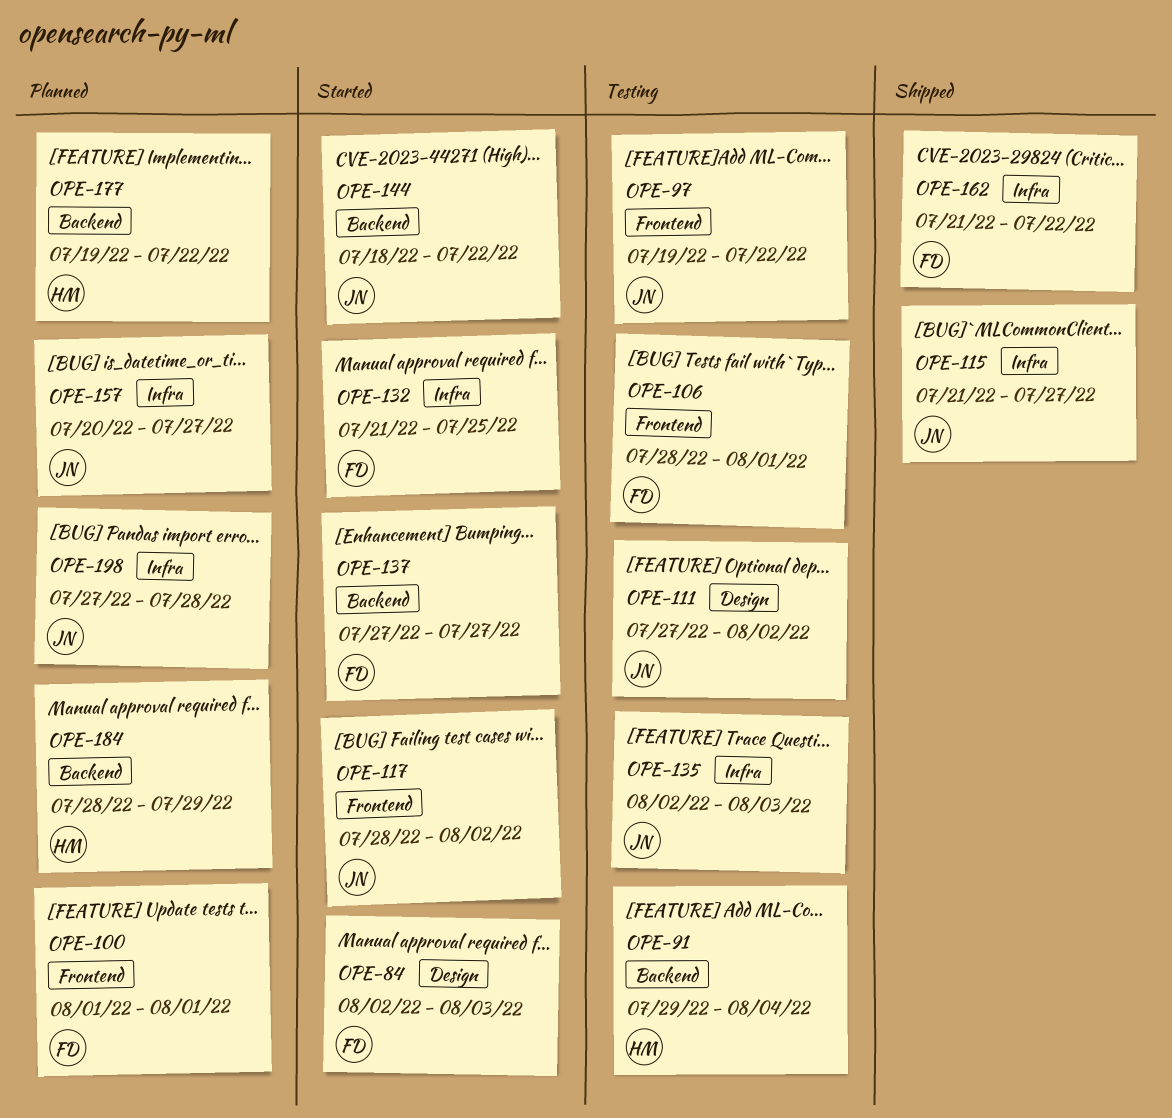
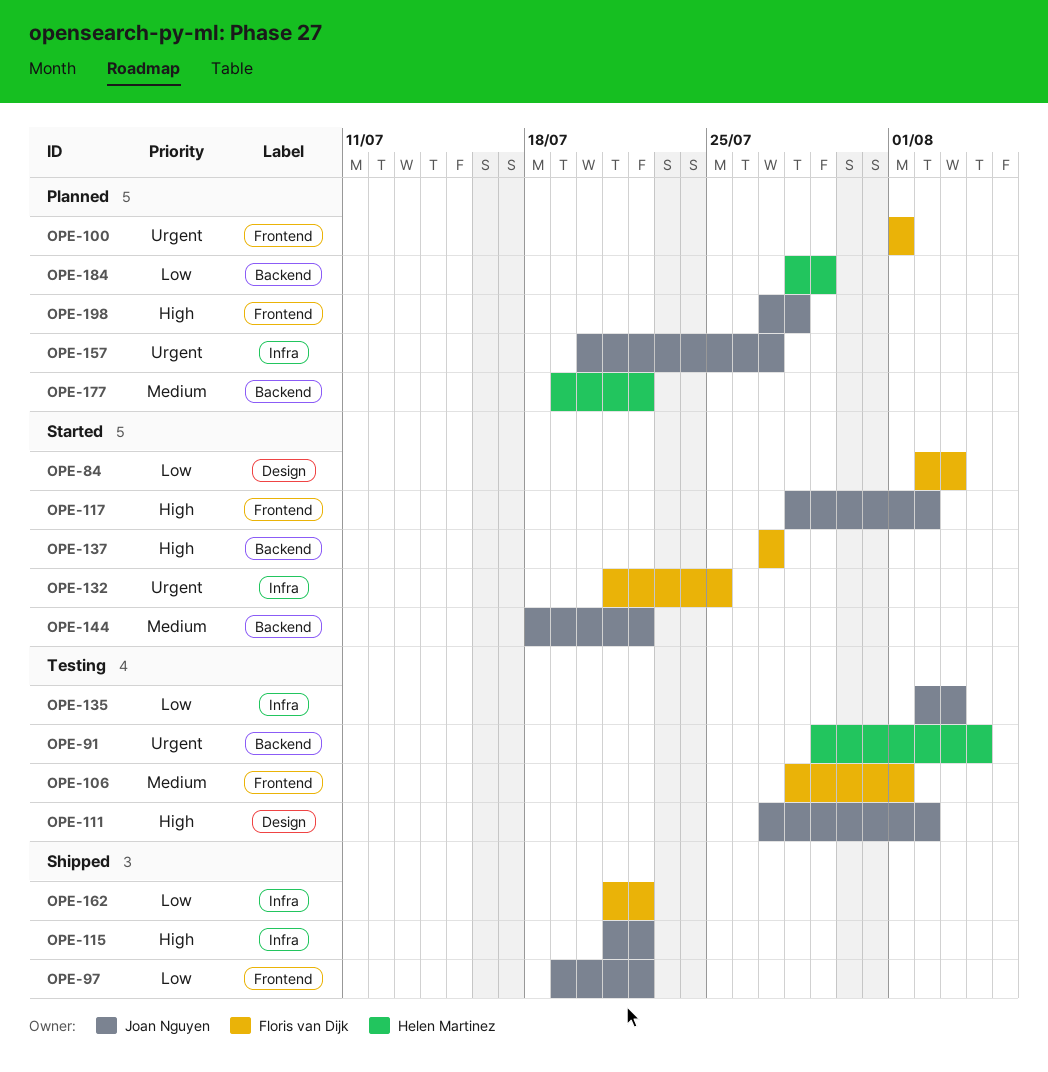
OPE-97, status: Testing -> Shipped
OPE-115, due: Jul 27 -> Jul 22
OPE-198, label: Infra -> Frontend

